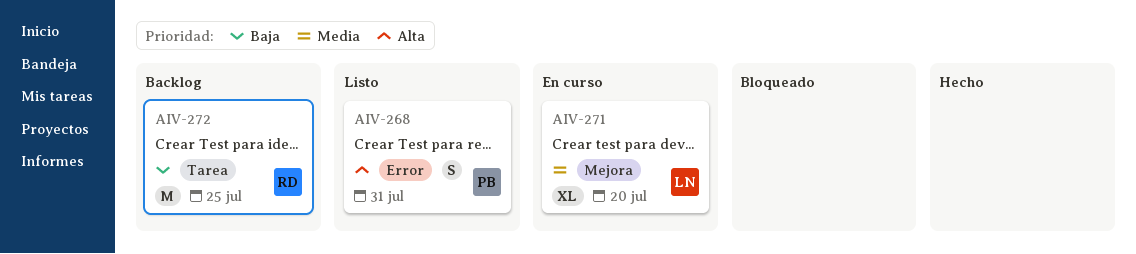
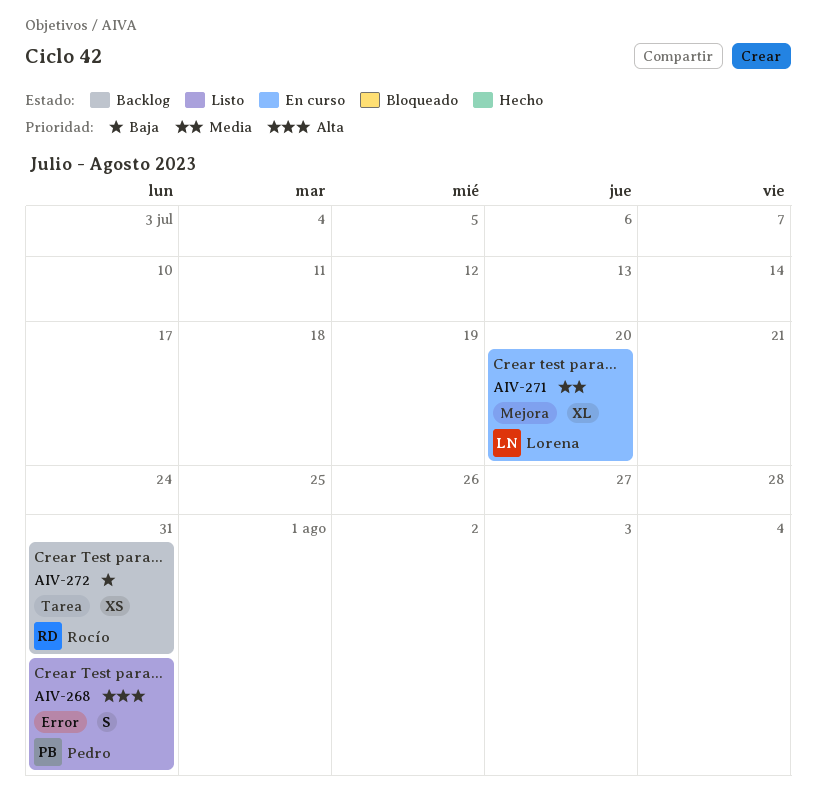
AIV-272, estimate: M -> XS
AIV-272, due: Jul 25 -> Jul 31

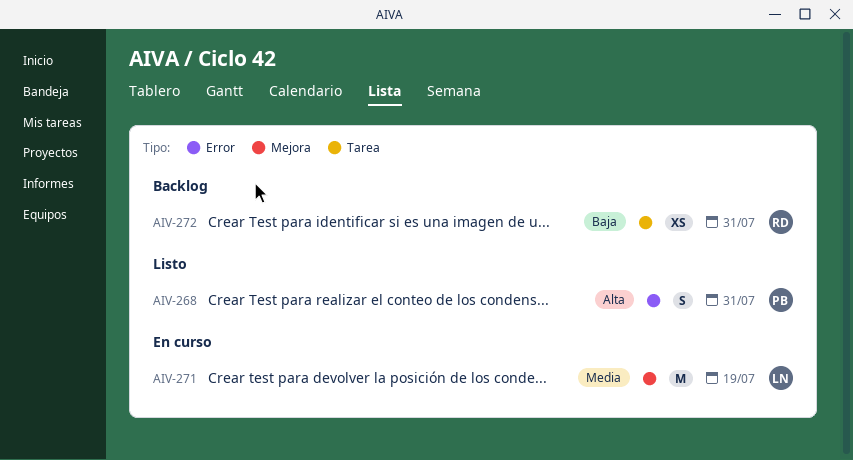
AIV-271, estimate: XL -> M
AIV-271, due: Jul 20 -> Jul 19

